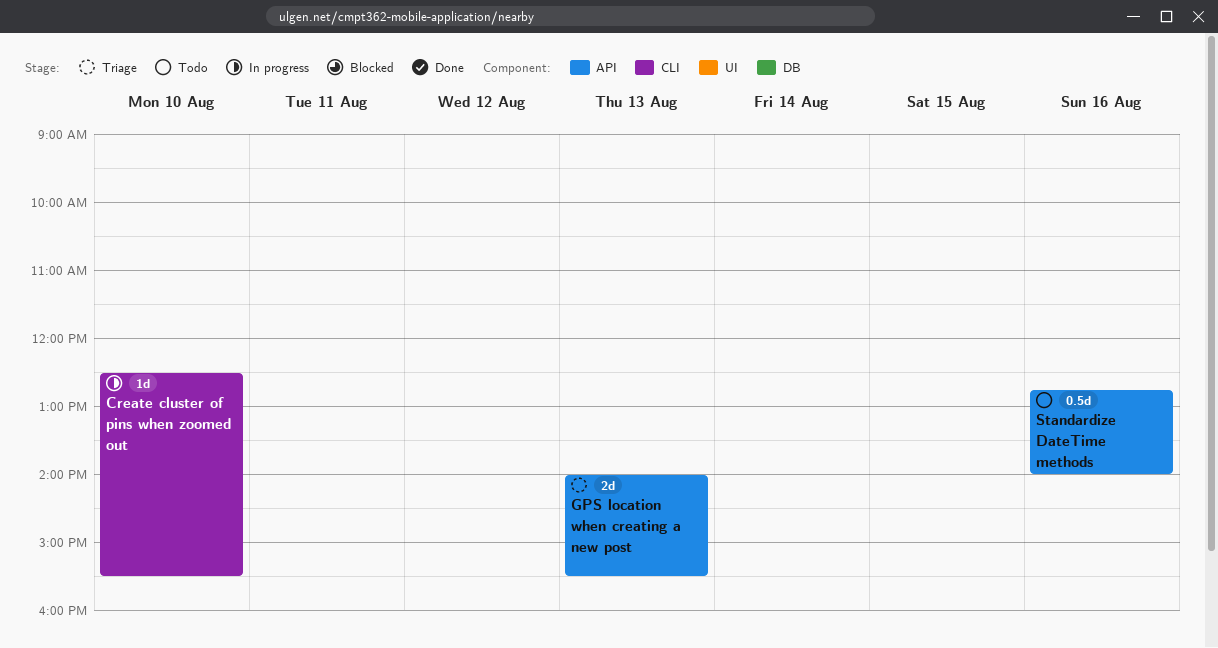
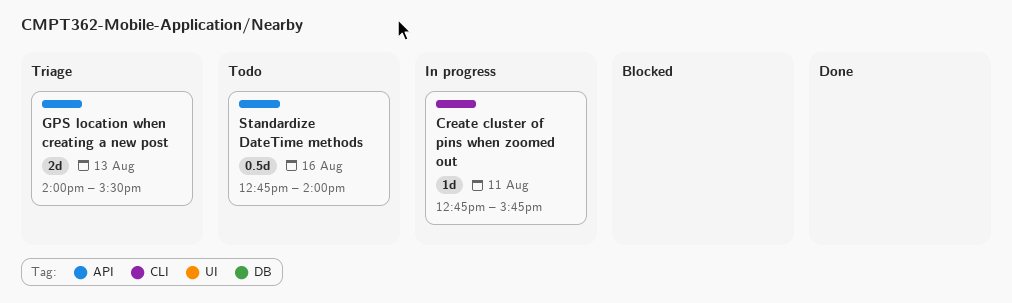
Create cluster of pins when zoomed out, day: Aug 10 -> Aug 11
Create cluster of pins when zoomed out, begins: 12:30 -> 12:45
Create cluster of pins when zoomed out, ends: 15:30 -> 15:45

